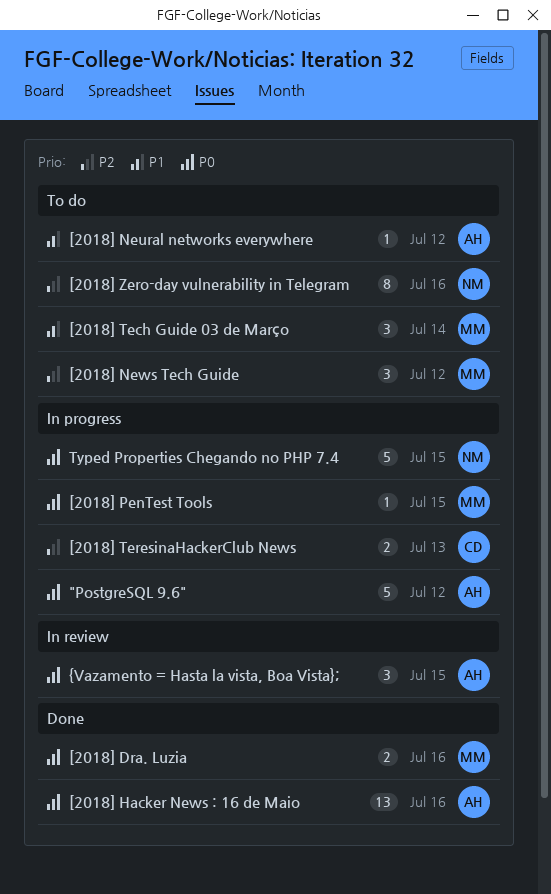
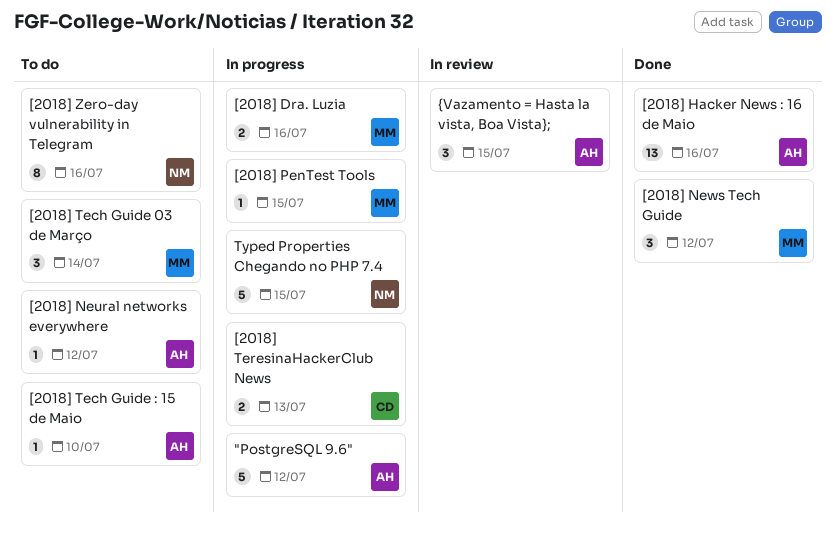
[2018] Dra. Luzia, status: Done -> In progress
[2018] News Tech Guide, status: To do -> Done
[2018] Tech Guide : 15 de Maio: none -> present

